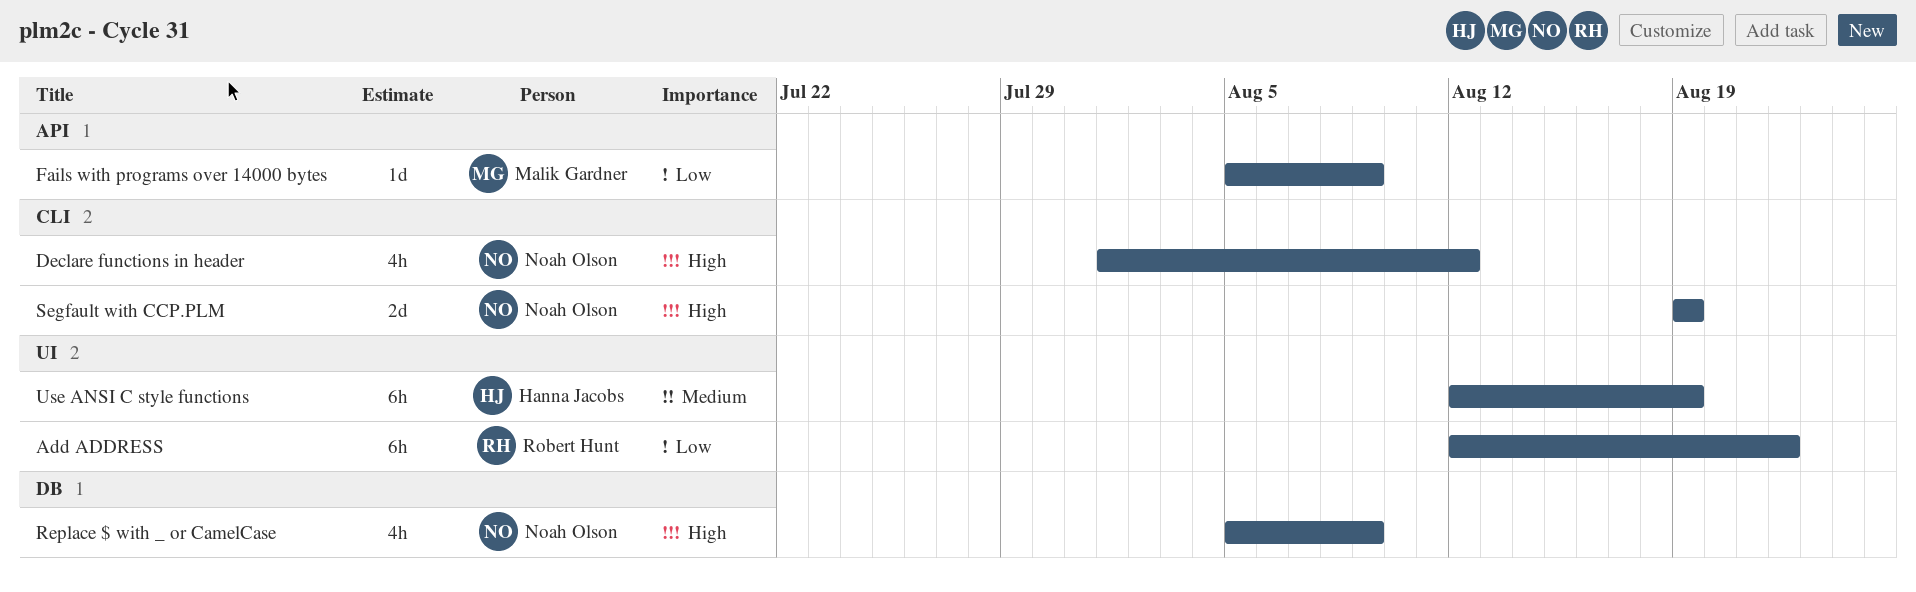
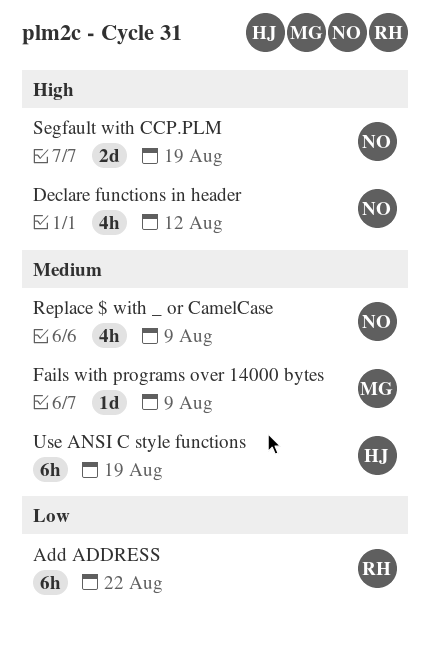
Fails with programs over 14000 bytes, priority: Low -> Medium
Replace $ with _ or CamelCase, priority: High -> Medium

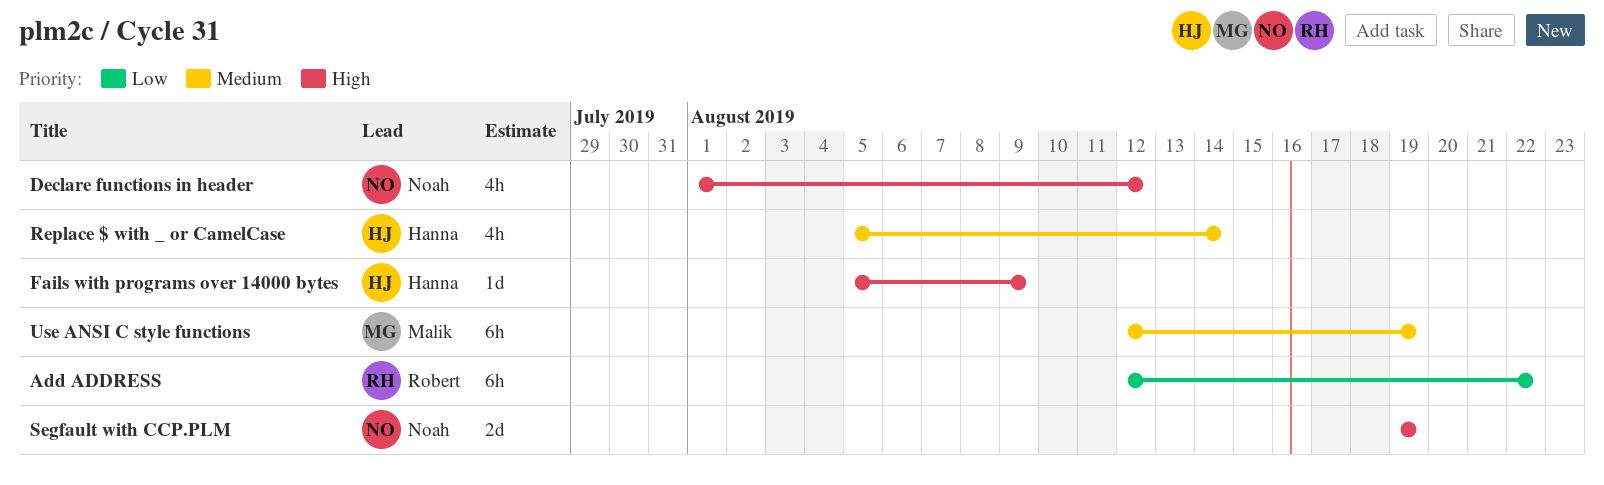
Fails with programs over 14000 bytes, owner: Malik -> Hanna
Fails with programs over 14000 bytes, priority: Medium -> High
Replace $ with _ or CamelCase, owner: Noah -> Hanna
Replace $ with _ or CamelCase, due: Aug 9 -> Aug 14
Use ANSI C style functions, owner: Hanna -> Malik

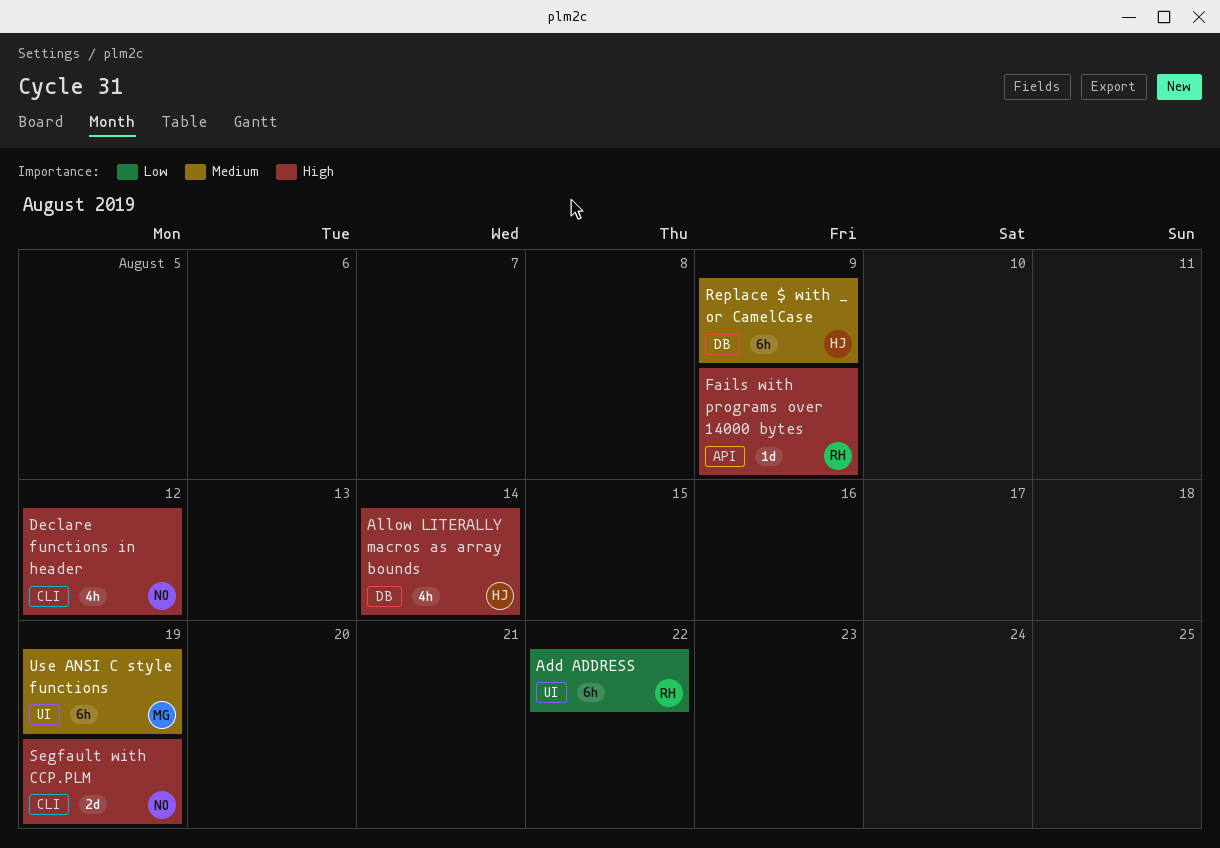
Allow LITERALLY macros as array bounds: none -> present
Fails with programs over 14000 bytes, owner: Hanna -> Robert
Replace $ with _ or CamelCase, estimate: 4h -> 6h
Replace $ with _ or CamelCase, due: Aug 14 -> Aug 9

